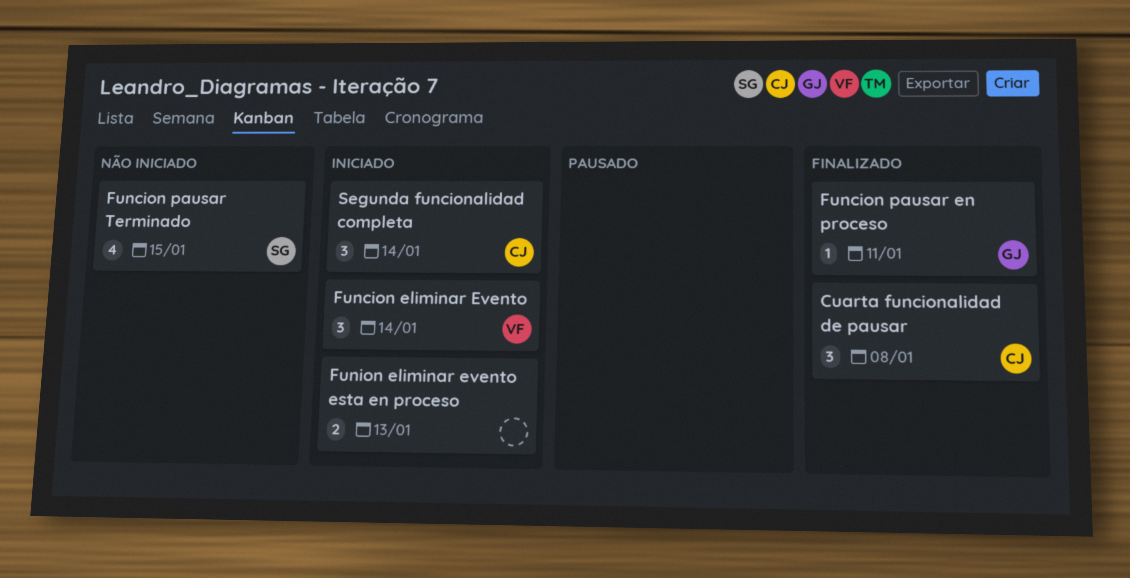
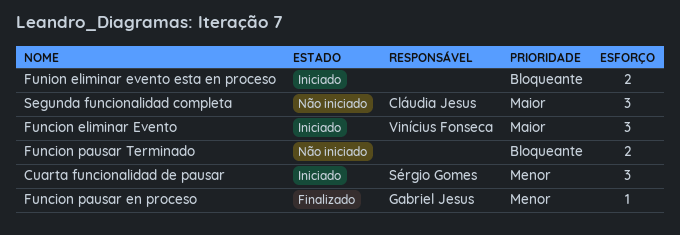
Cuarta funcionalidad de pausar, status: Finalizado -> Iniciado
Cuarta funcionalidad de pausar, owner: Cláudia Jesus -> Sérgio Gomes
Funcion pausar Terminado, owner: Sérgio Gomes -> none
Funcion pausar Terminado, estimate: 4 -> 2
Segunda funcionalidad completa, status: Iniciado -> Não iniciado

